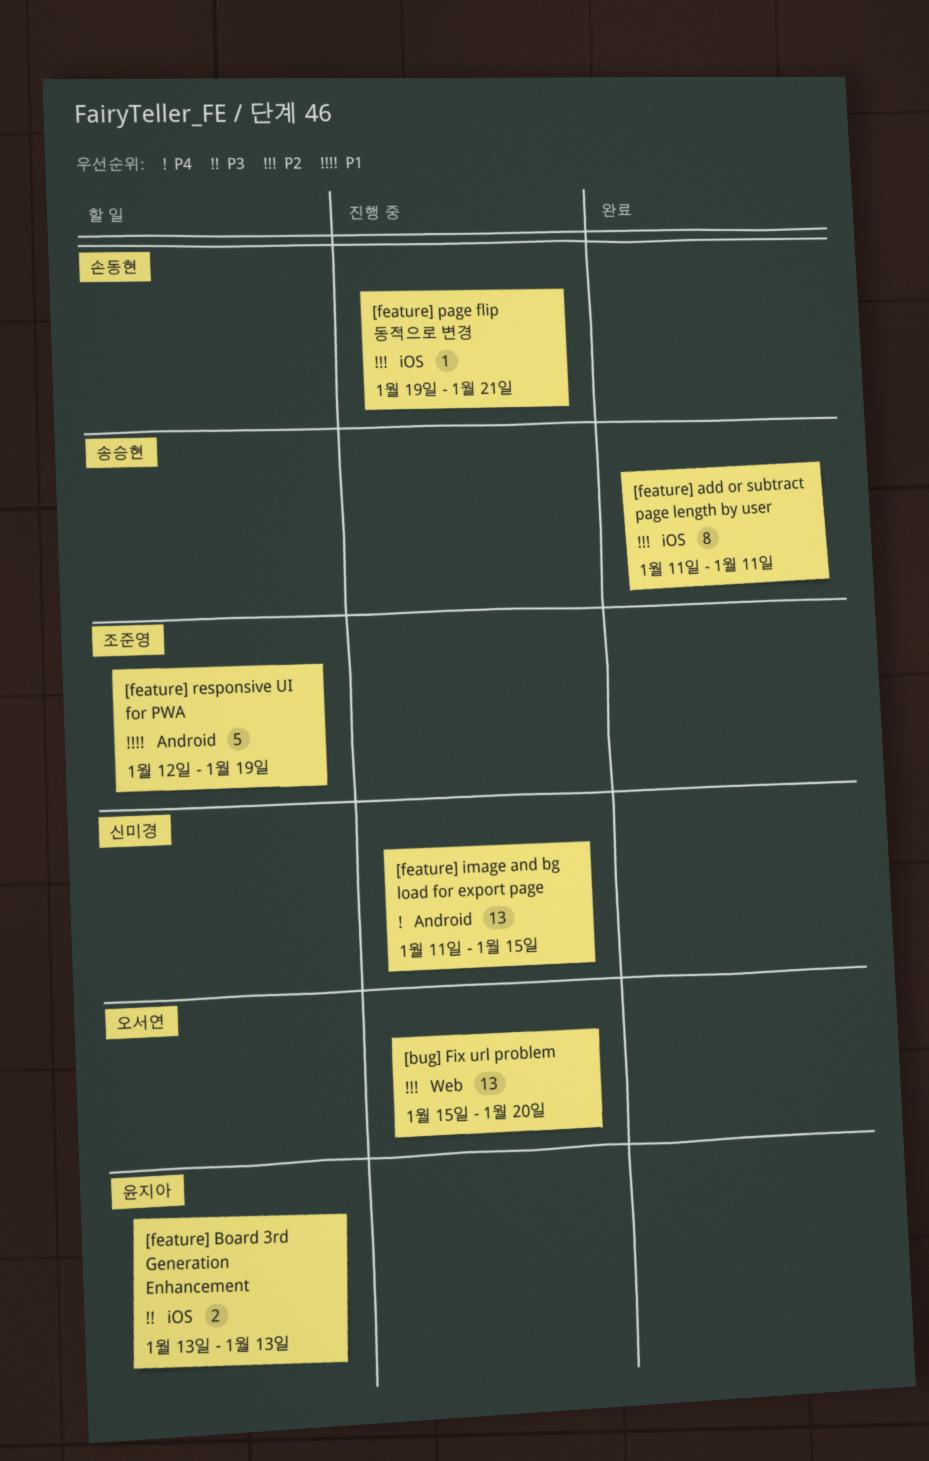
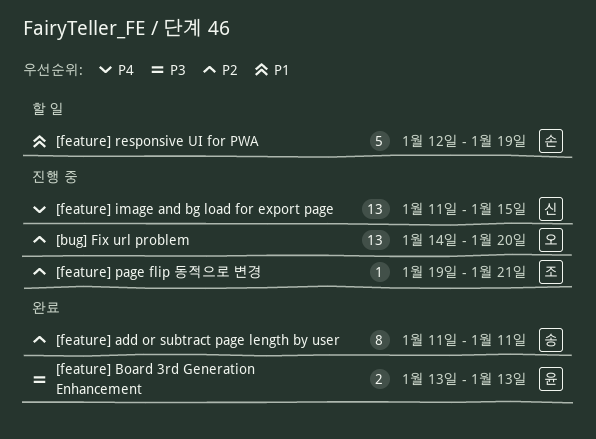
[bug] Fix url problem, start: Jan 15 -> Jan 14
[feature] Board 3rd Generation Enhancement, status: 할 일 -> 완료
[feature] page flip 동적으로 변경, owner: 손동현 -> 조준영
[feature] responsive UI for PWA, owner: 조준영 -> 손동현

